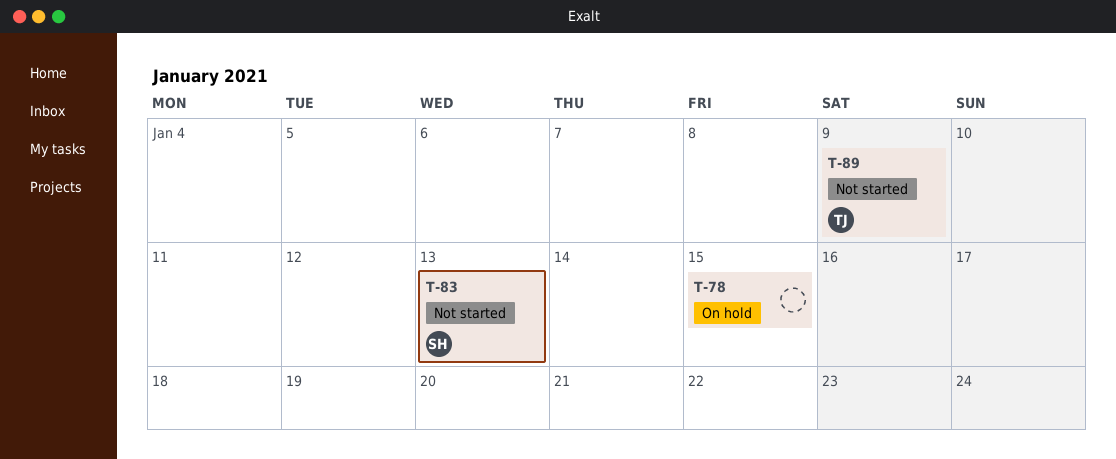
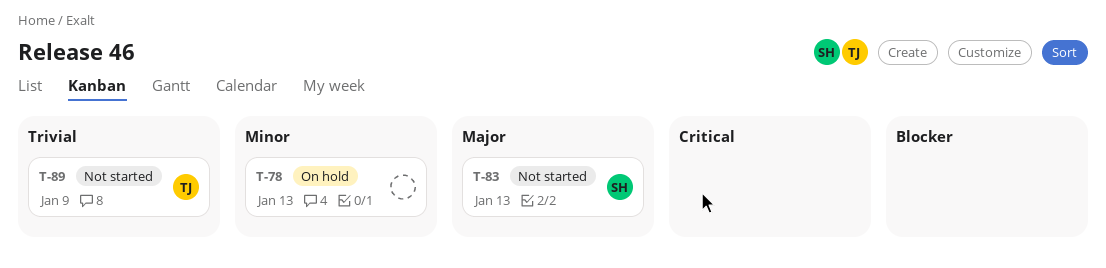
T-78, due: Jan 15 -> Jan 13

